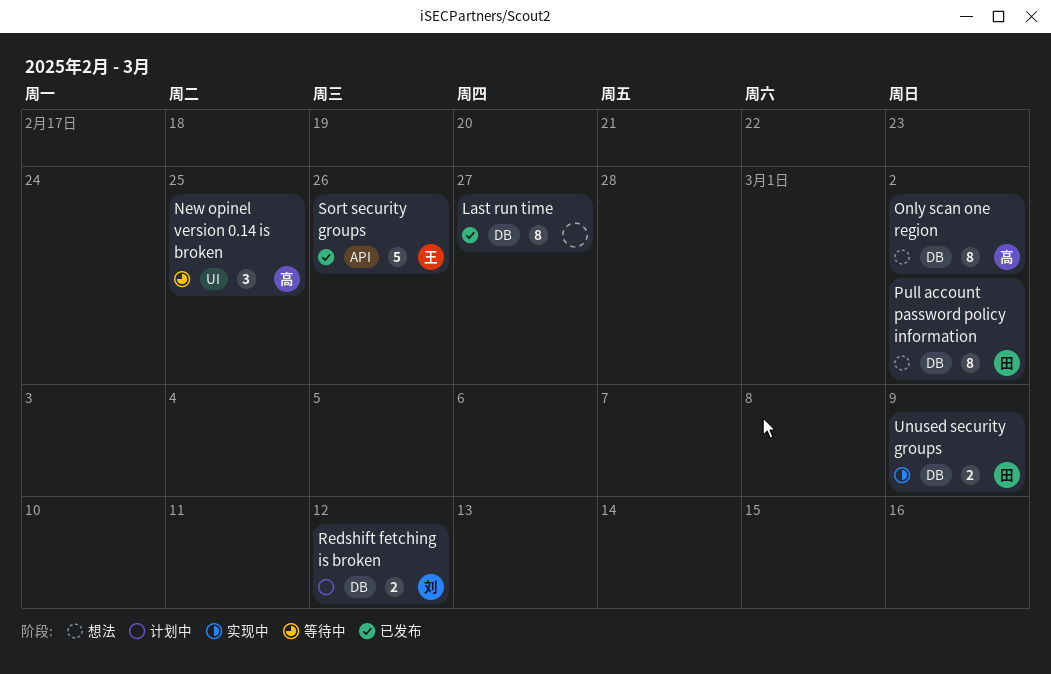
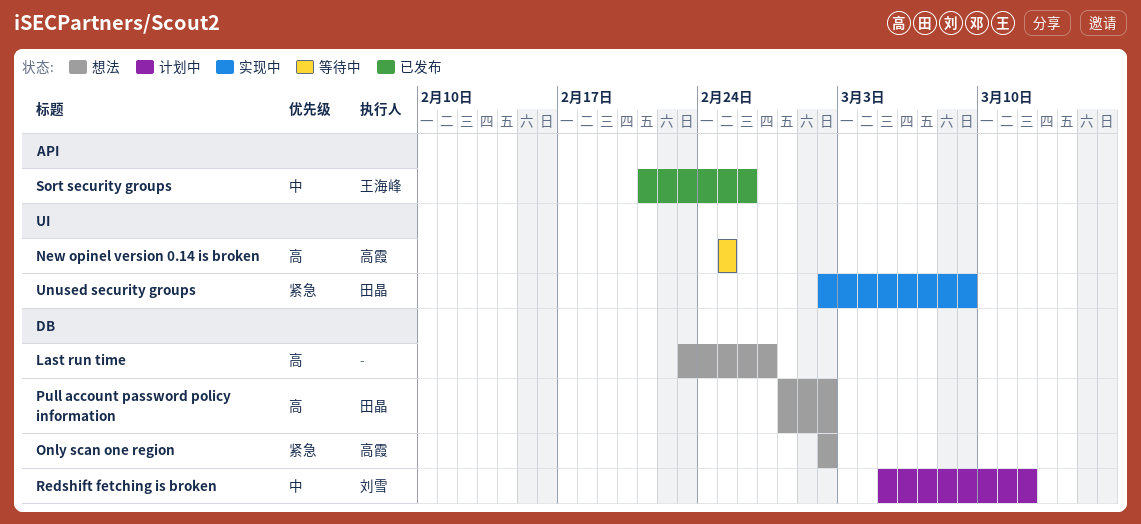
Last run time, status: 已发布 -> 想法
Unused security groups, label: DB -> UI

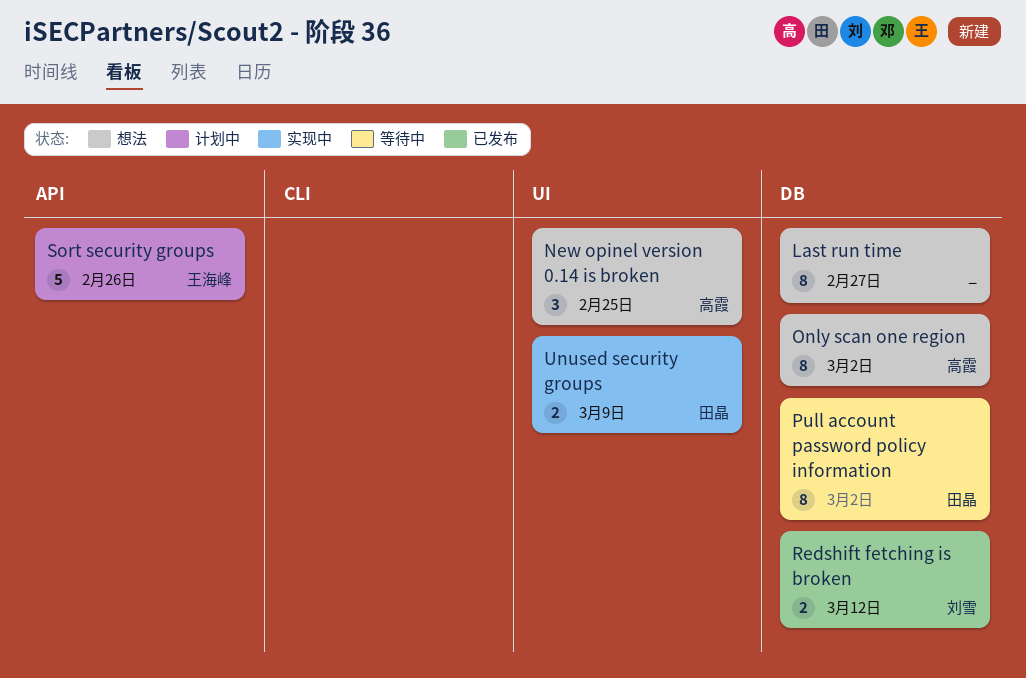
New opinel version 0.14 is broken, status: 等待中 -> 想法
Pull account password policy information, status: 想法 -> 等待中
Redshift fetching is broken, status: 计划中 -> 已发布
Sort security groups, status: 已发布 -> 计划中

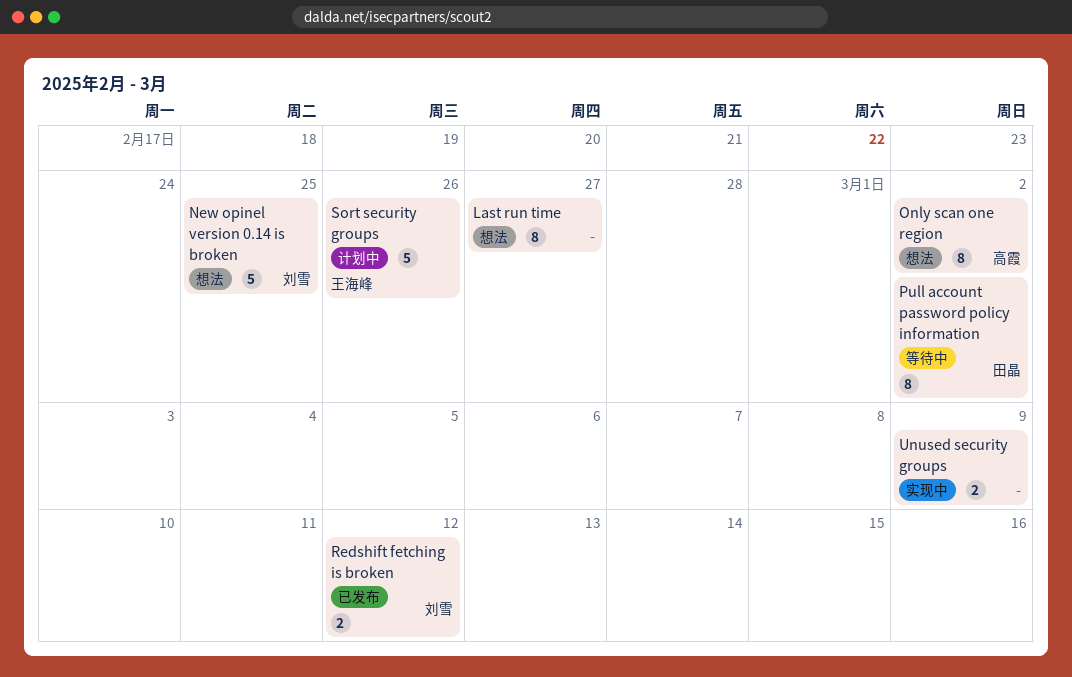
New opinel version 0.14 is broken, owner: 高霞 -> 刘雪
New opinel version 0.14 is broken, estimate: 3 -> 5
Unused security groups, owner: 田晶 -> none

